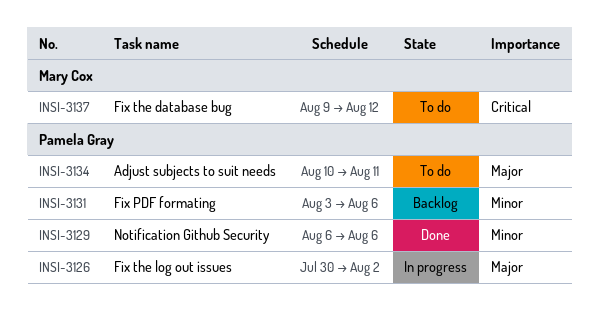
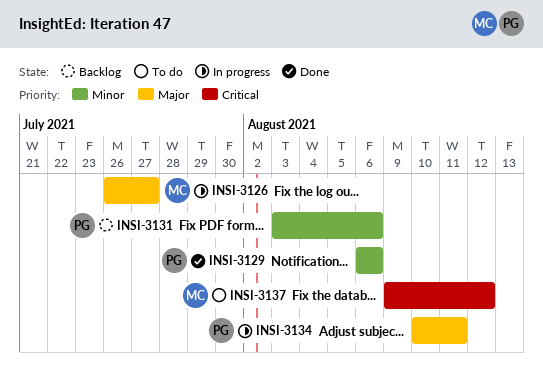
INSI-3126, owner: Pamela Gray -> Mary Cox
INSI-3126, start: Jul 30 -> Jul 26
INSI-3126, due: Aug 2 -> Jul 27
INSI-3134, status: To do -> In progress

